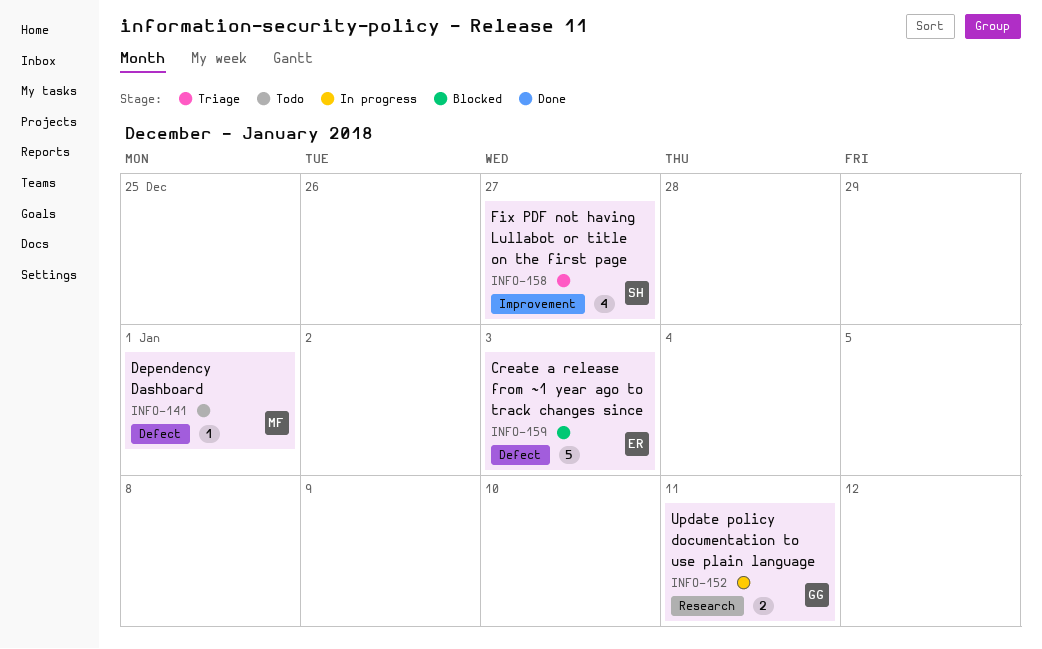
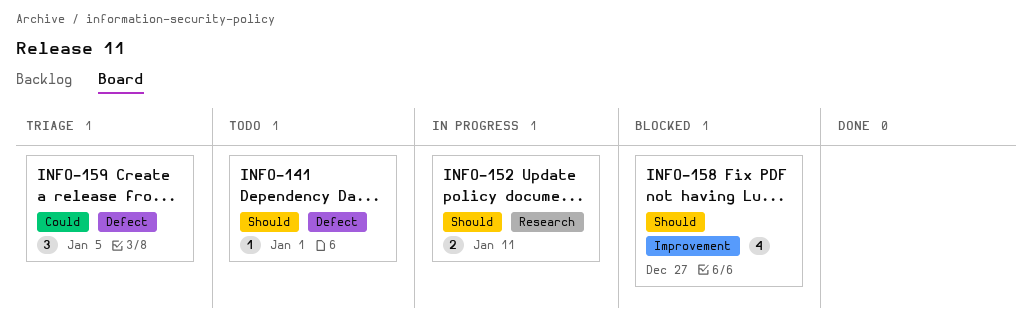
INFO-158, status: Triage -> Blocked
INFO-159, status: Blocked -> Triage
INFO-159, estimate: 5 -> 3
INFO-159, due: Jan 3 -> Jan 5

